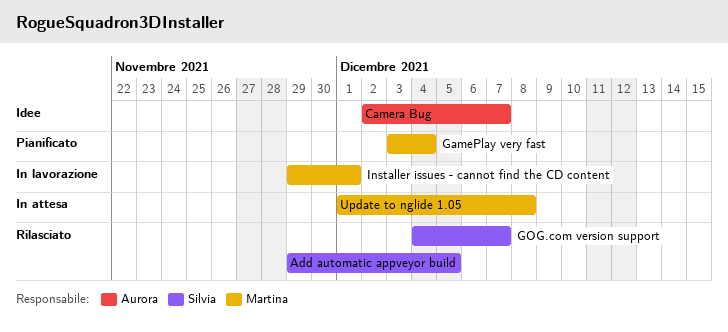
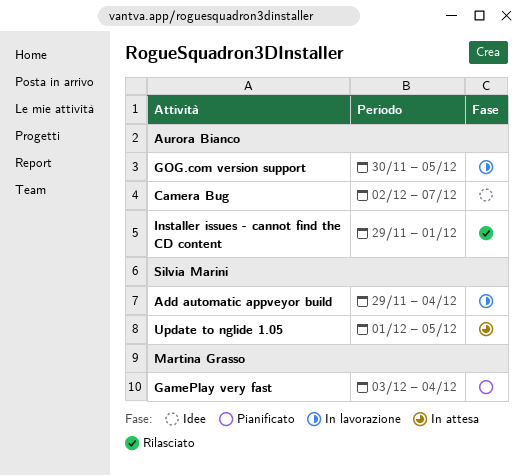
Add automatic appveyor build, status: Rilasciato -> In lavorazione
Add automatic appveyor build, due: Dec 5 -> Dec 4
GOG.com version support, status: Rilasciato -> In lavorazione
GOG.com version support, owner: Silvia Marini -> Aurora Bianco
GOG.com version support, start: Dec 4 -> Nov 30
GOG.com version support, due: Dec 7 -> Dec 5
Installer issues - cannot find the CD content, status: In lavorazione -> Rilasciato
Installer issues - cannot find the CD content, owner: Martina Grasso -> Aurora Bianco
Update to nglide 1.05, owner: Martina Grasso -> Silvia Marini
Update to nglide 1.05, due: Dec 8 -> Dec 5

